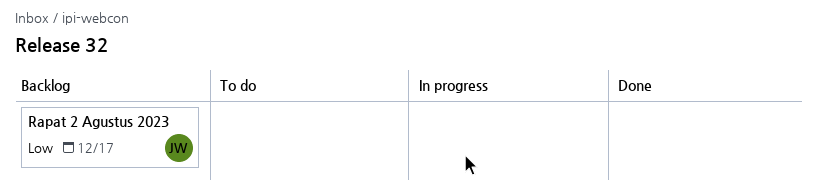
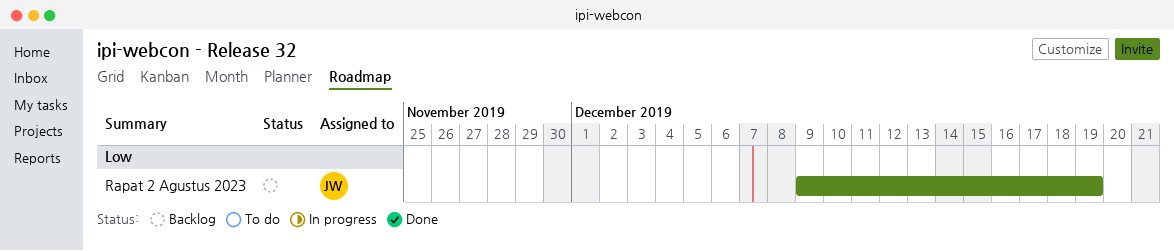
Rapat 2 Agustus 2023, due: Dec 17 -> Dec 19

